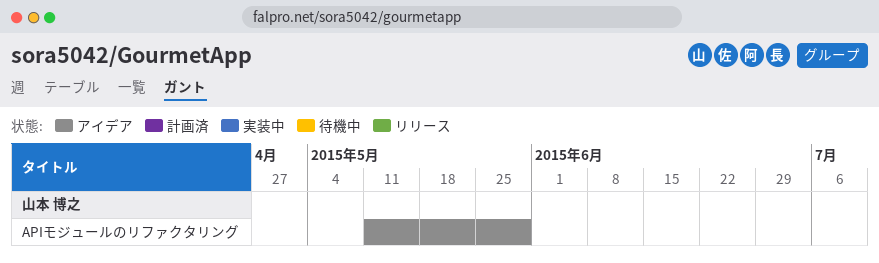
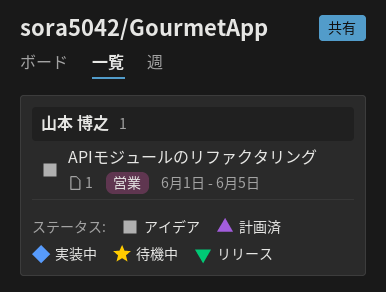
APIモジュールのリファクタリング, start: May 11 -> Jun 1
APIモジュールのリファクタリング, due: May 29 -> Jun 5

